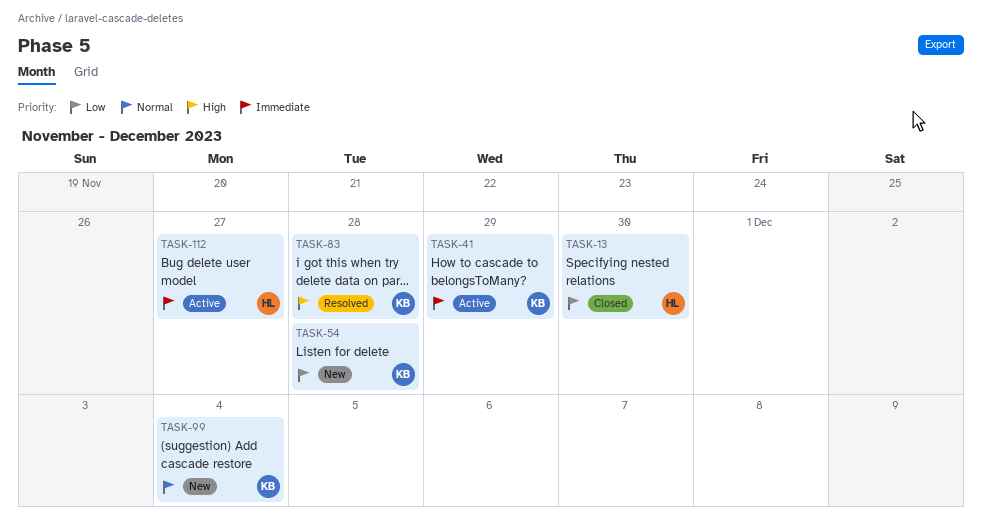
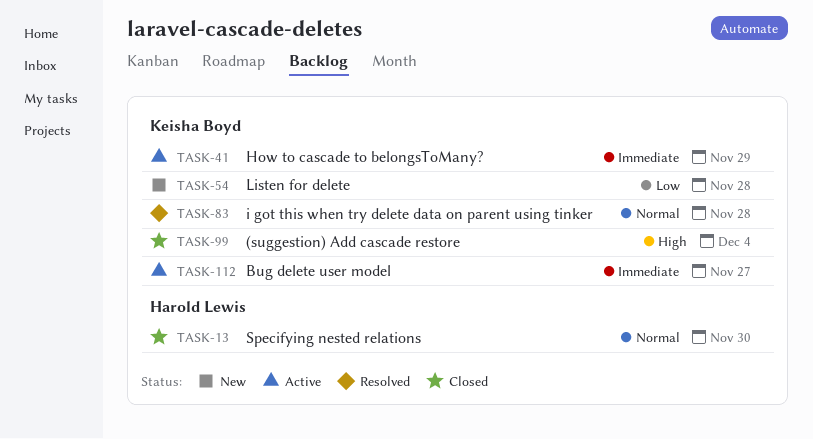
TASK-13, priority: Low -> Normal
TASK-83, priority: High -> Normal
TASK-99, status: New -> Closed
TASK-99, priority: Normal -> High
TASK-112, owner: Harold Lewis -> Keisha Boyd

